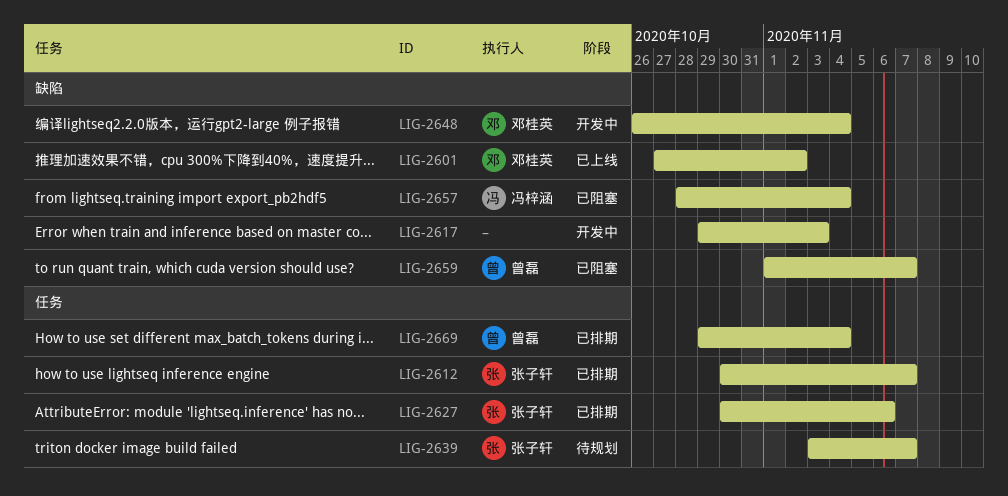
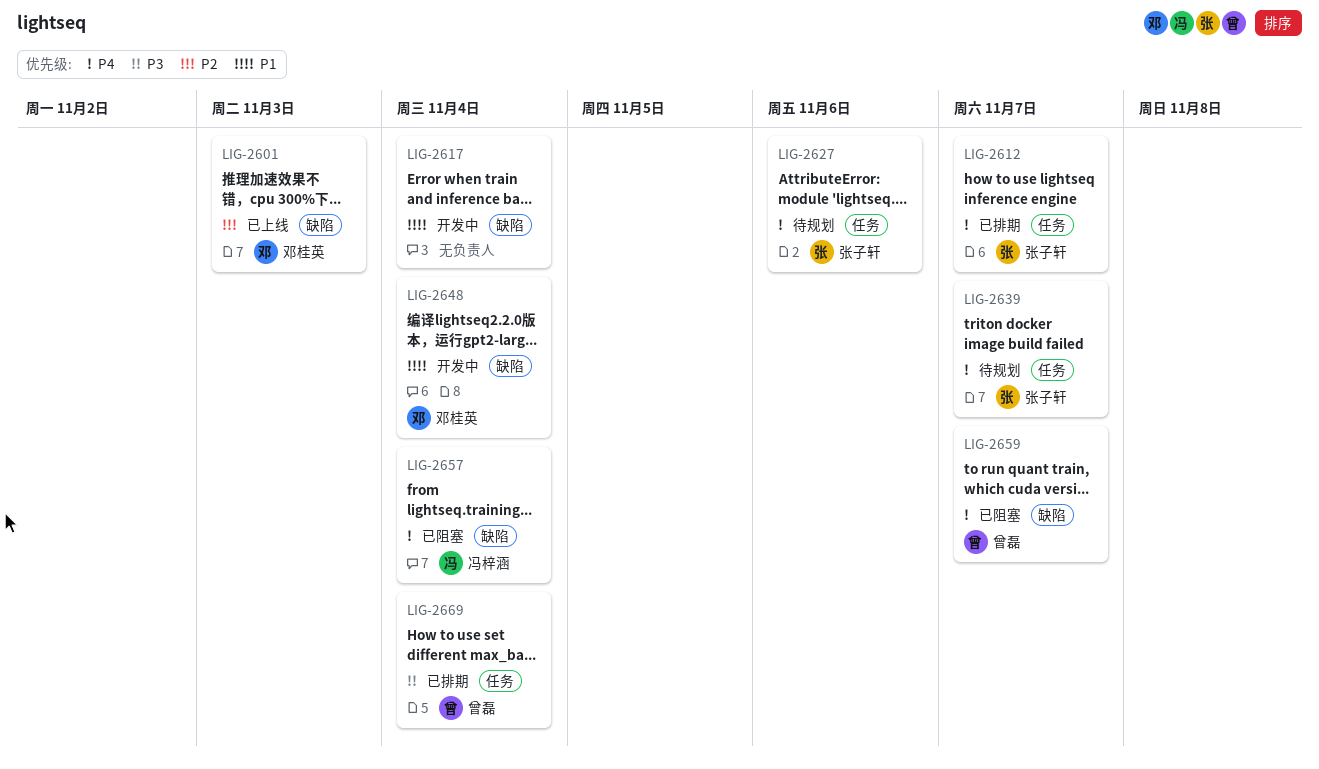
LIG-2601, due: Nov 2 -> Nov 3
LIG-2617, due: Nov 3 -> Nov 4
LIG-2627, status: 已排期 -> 待规划

